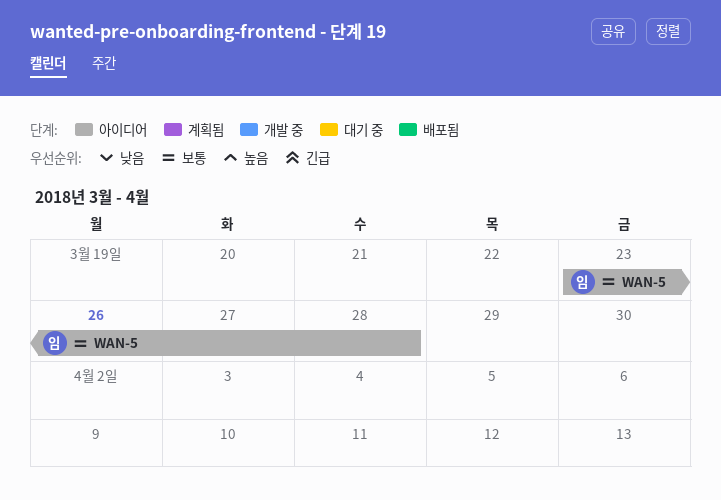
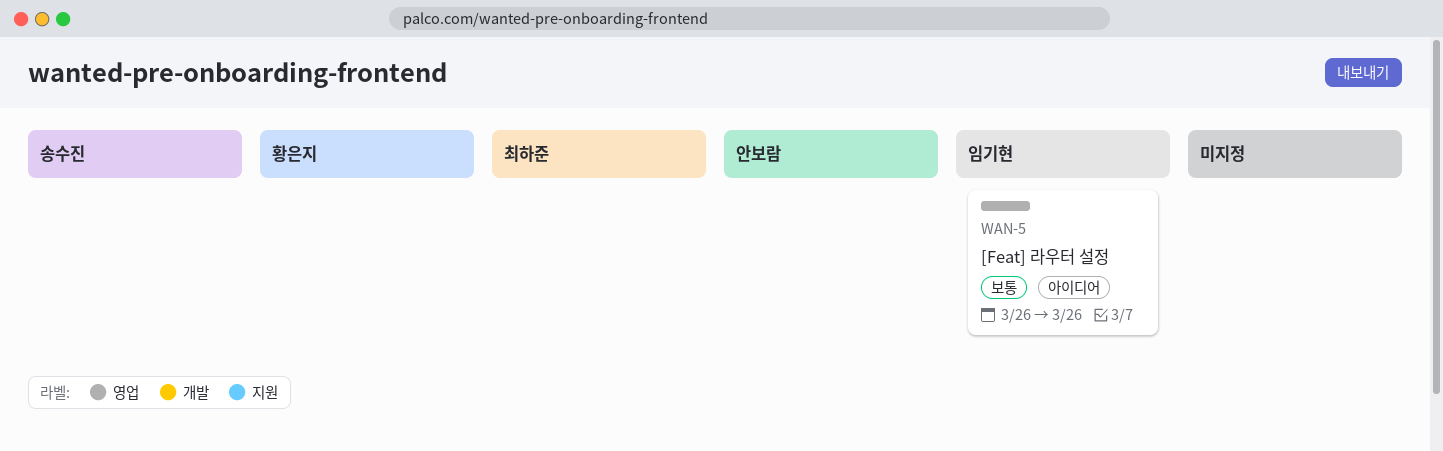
WAN-5, start: Mar 23 -> Mar 26
WAN-5, due: Mar 28 -> Mar 26

